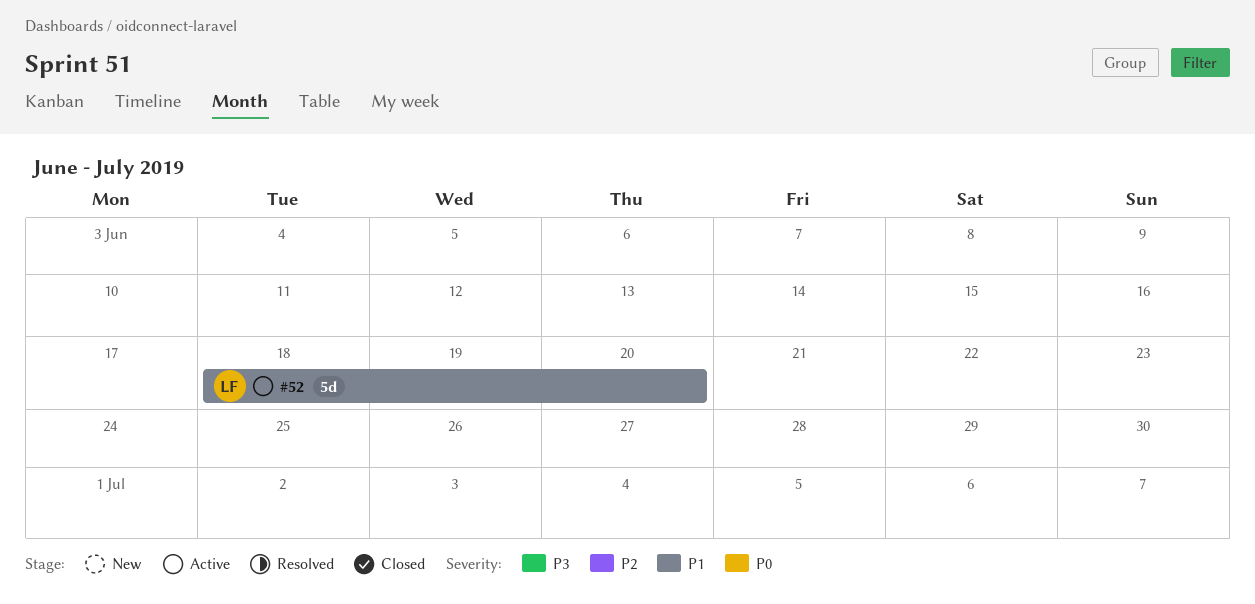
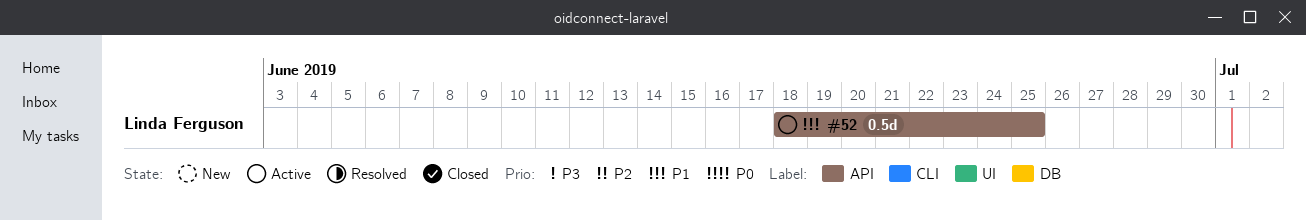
#52, estimate: 5d -> 0.5d
#52, due: Jun 20 -> Jun 25

